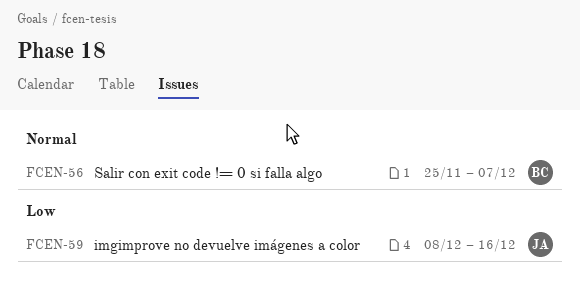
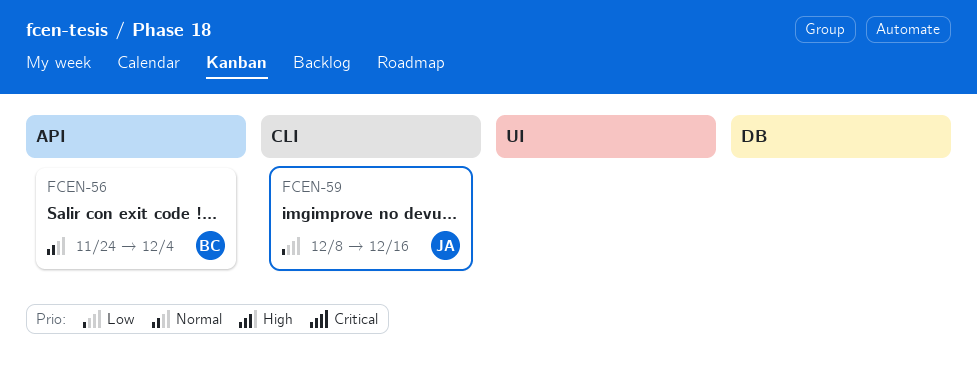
FCEN-56, start: Nov 25 -> Nov 24
FCEN-56, due: Dec 7 -> Dec 4

